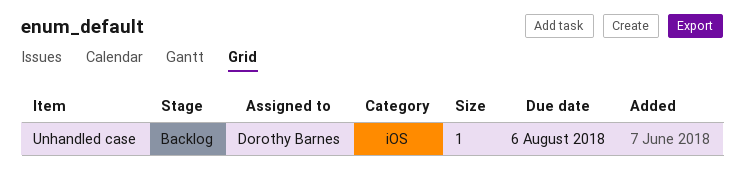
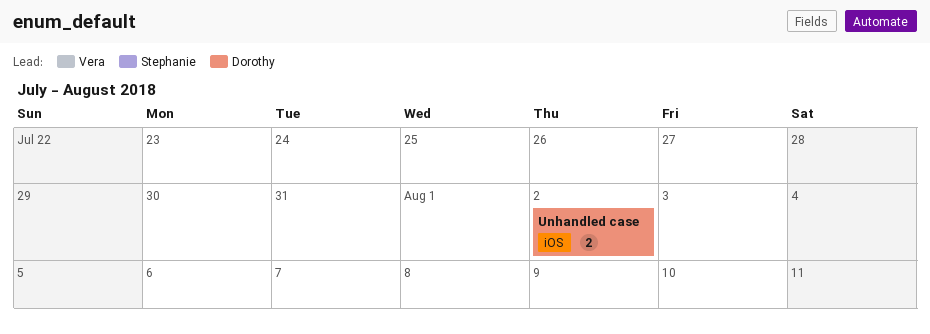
Unhandled case, estimate: 1 -> 2
Unhandled case, due: Aug 6 -> Aug 2

